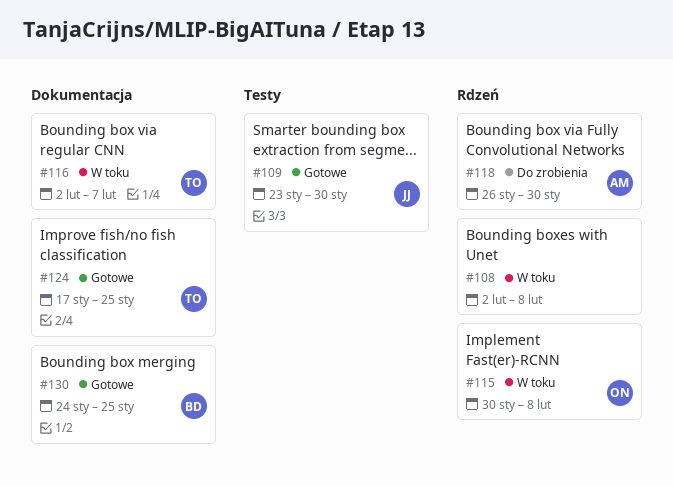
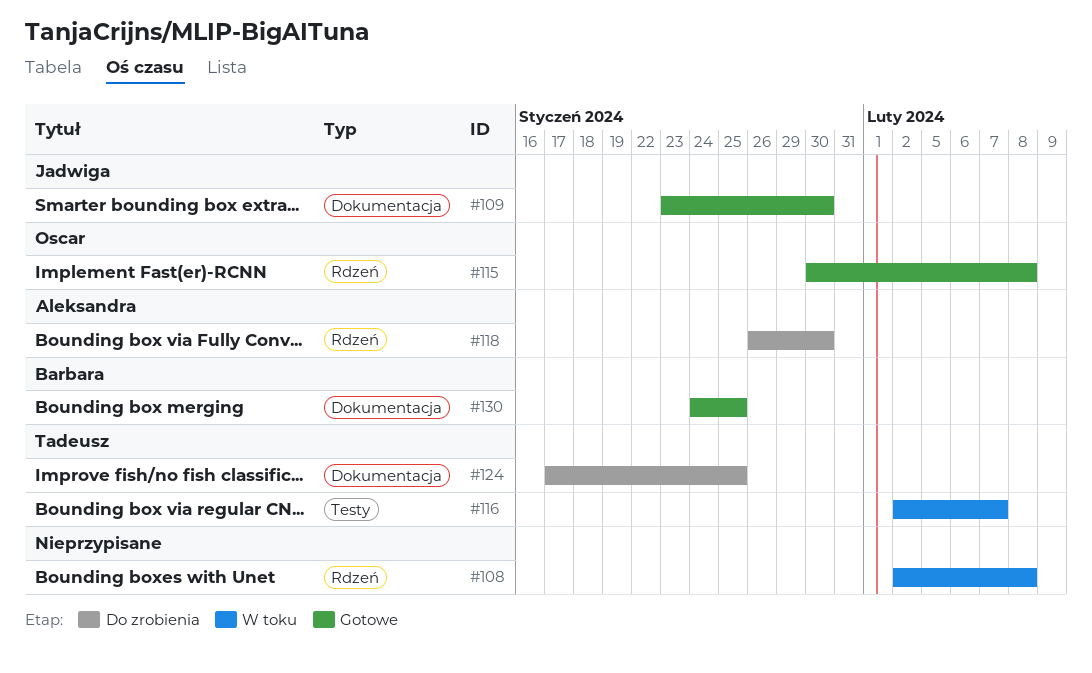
#109, label: Testy -> Dokumentacja
#115, status: W toku -> Gotowe
#116, label: Dokumentacja -> Testy
#124, status: Gotowe -> Do zrobienia

